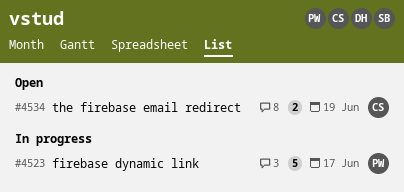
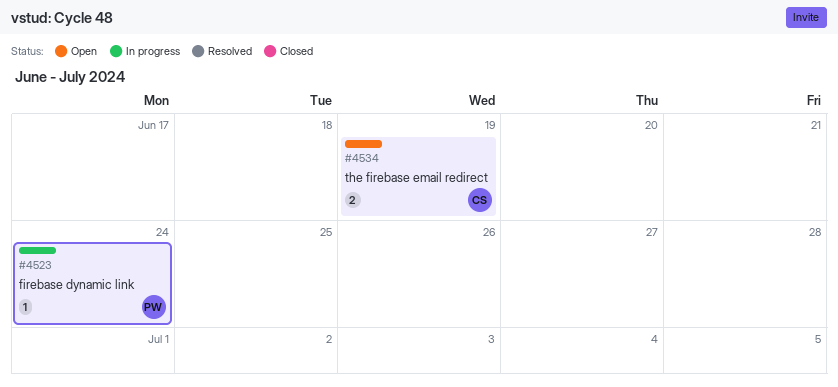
#4523, estimate: 5 -> 1
#4523, due: Jun 17 -> Jun 24

